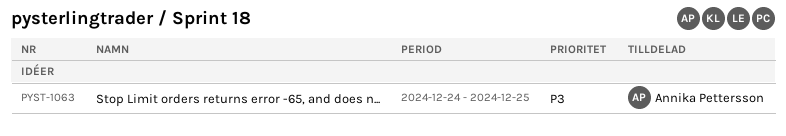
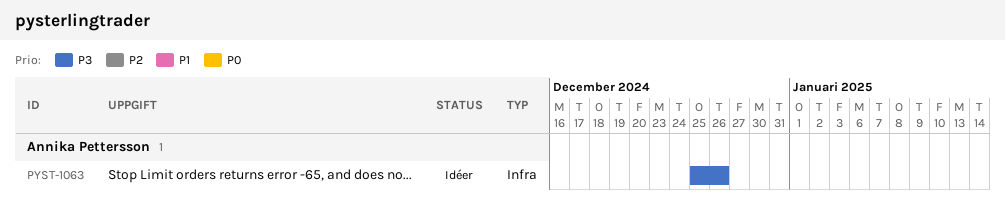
PYST-1063, start: Dec 24 -> Dec 25
PYST-1063, due: Dec 25 -> Dec 26

